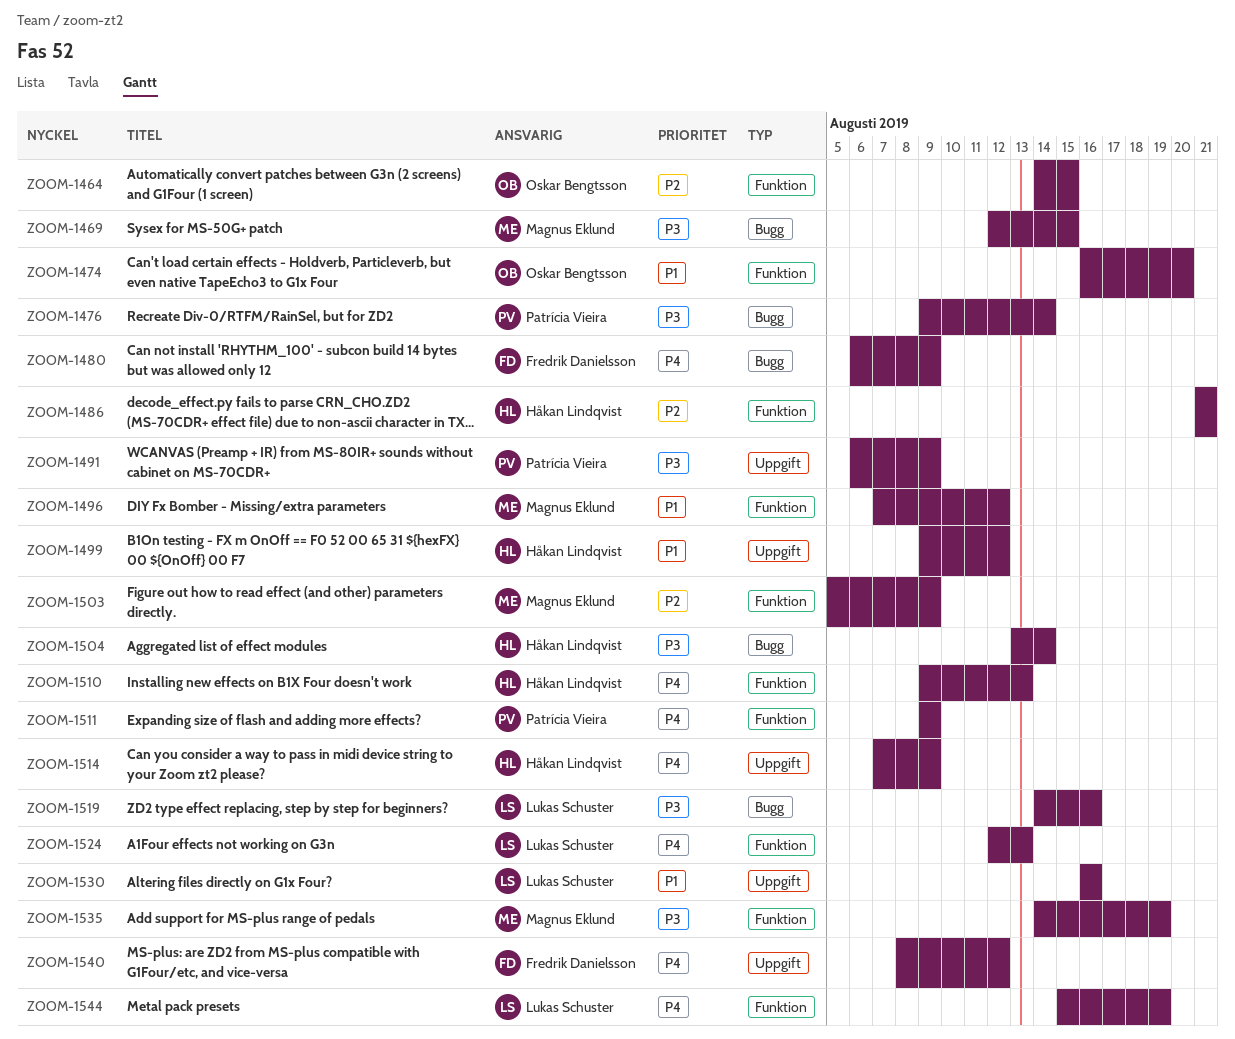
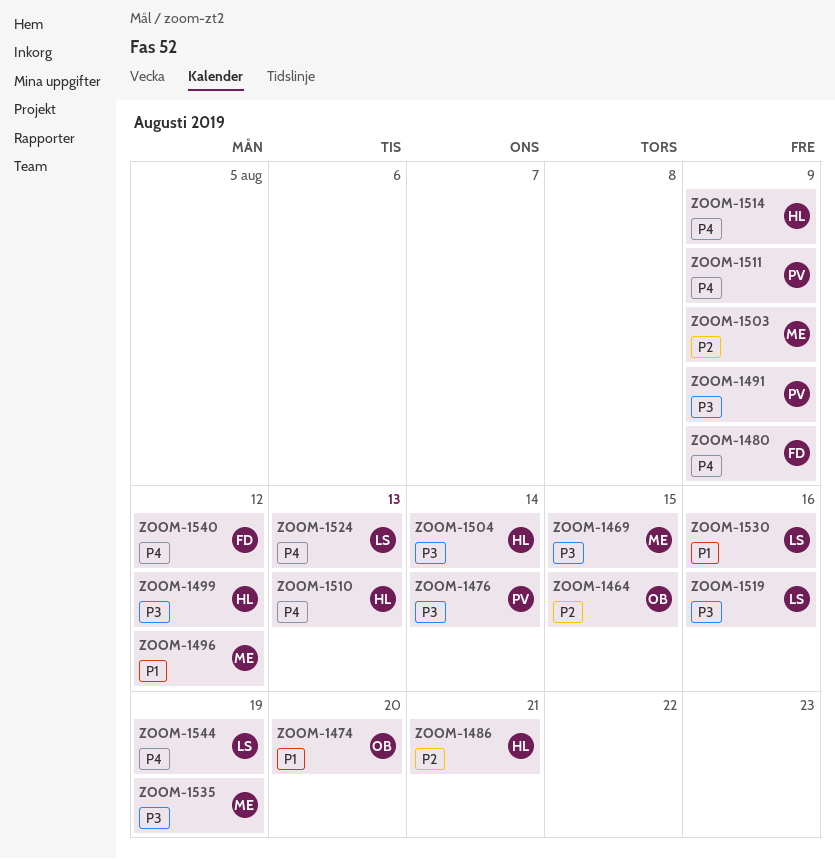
ZOOM-1499, priority: P1 -> P3

